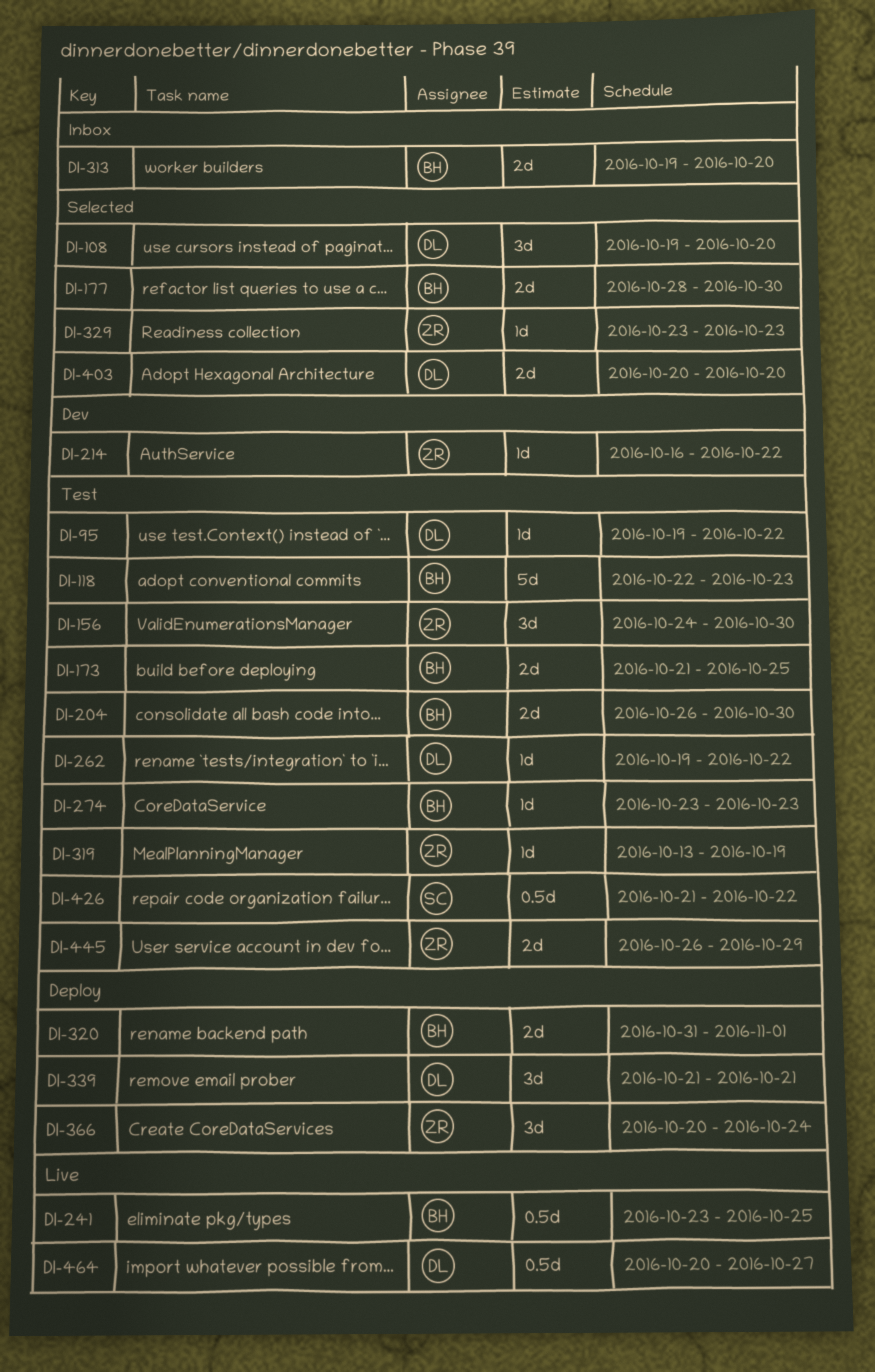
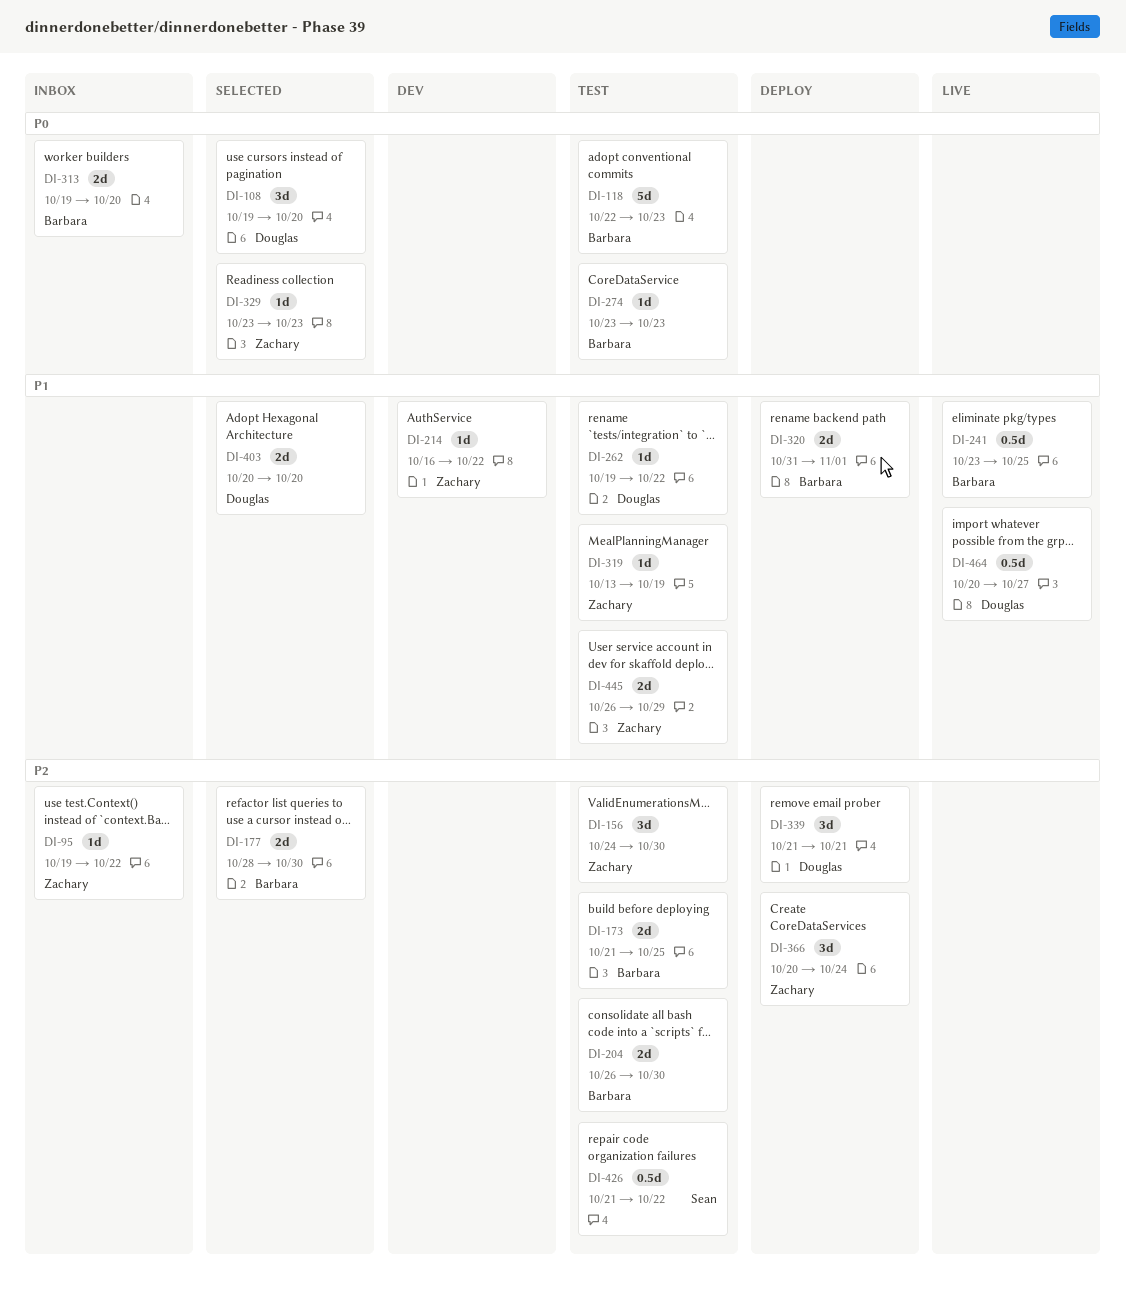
DI-95, status: Test -> Inbox
DI-95, owner: Douglas -> Zachary

